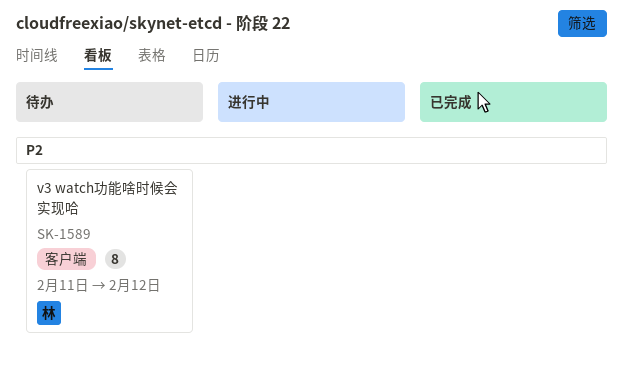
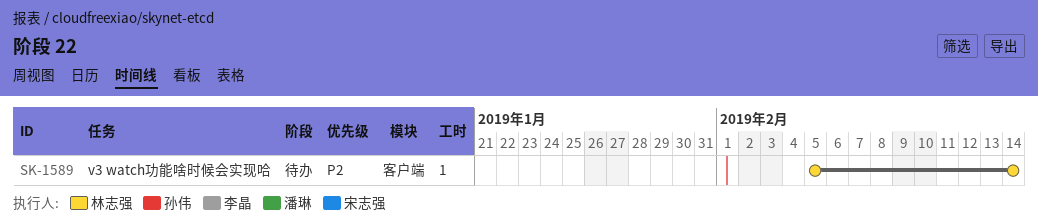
SK-1589, estimate: 8 -> 1
SK-1589, start: Feb 11 -> Feb 5
SK-1589, due: Feb 12 -> Feb 14

